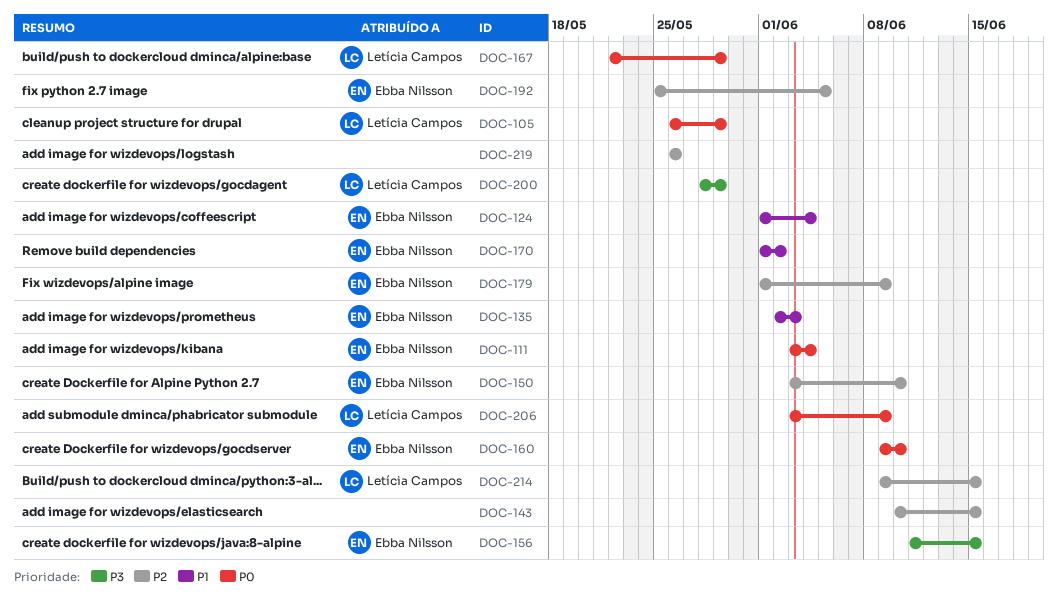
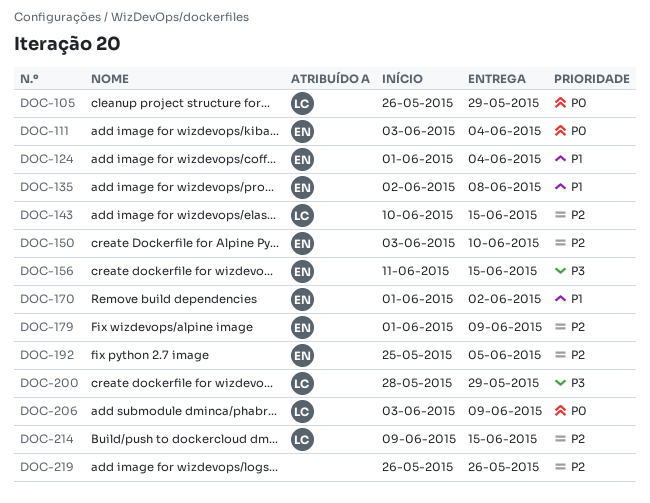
DOC-135, due: Jun 3 -> Jun 8
DOC-143, owner: none -> Letícia Campos
DOC-160: present -> none
DOC-167: present -> none

